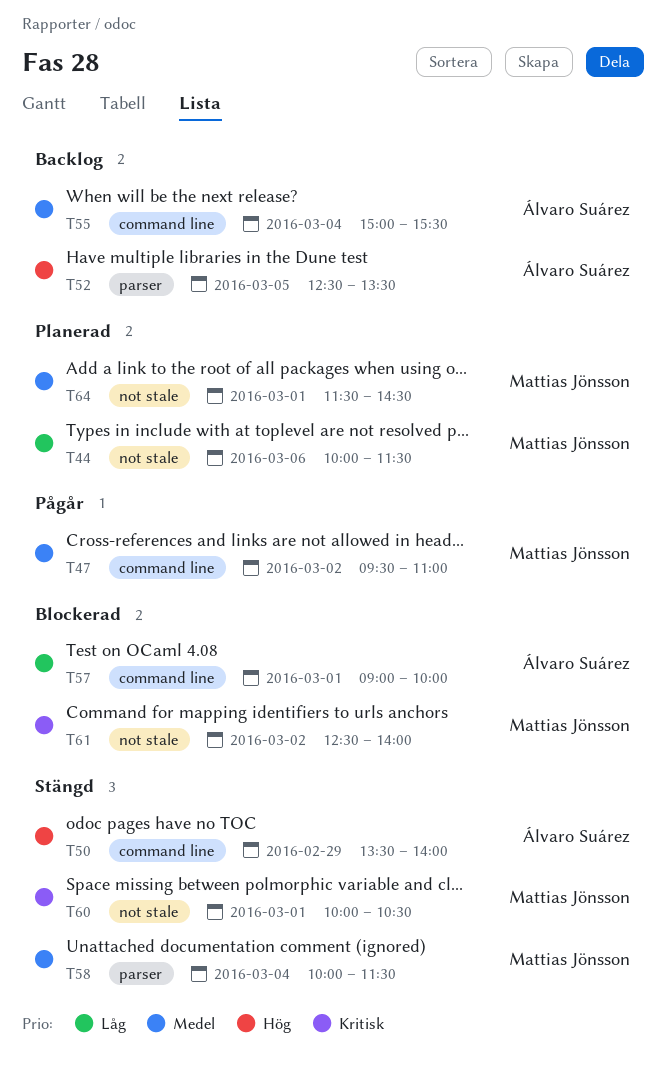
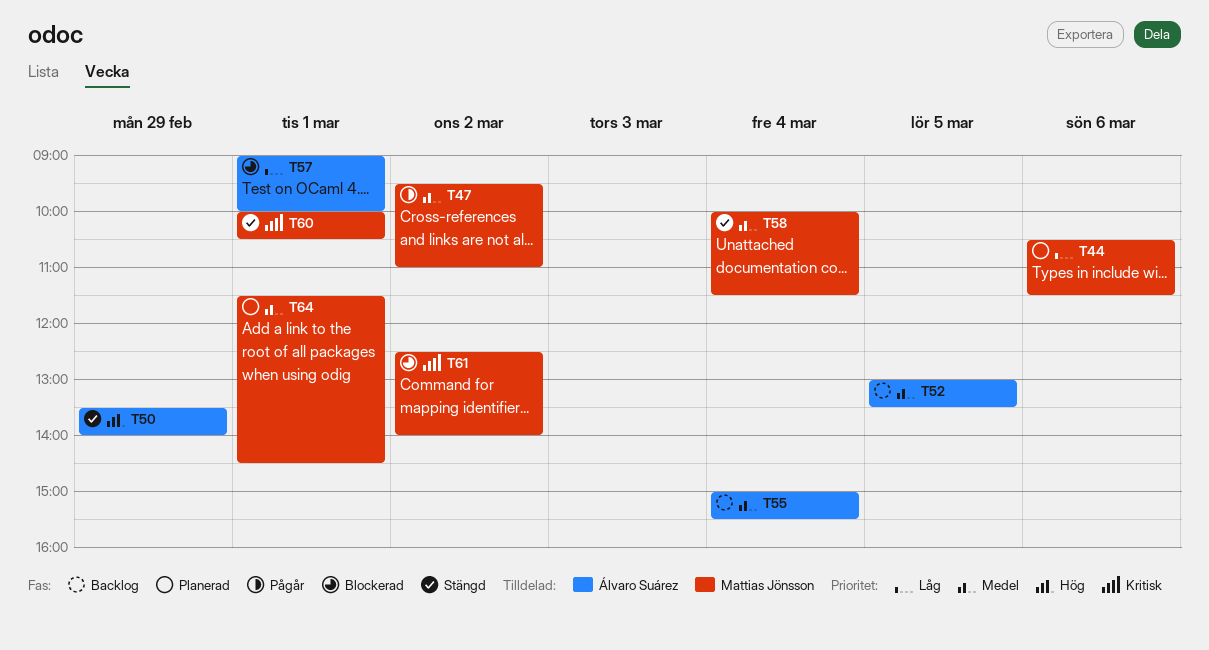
T44, begins: 10:00 -> 10:30
T52, priority: Hög -> Medel
T52, begins: 12:30 -> 13:00

